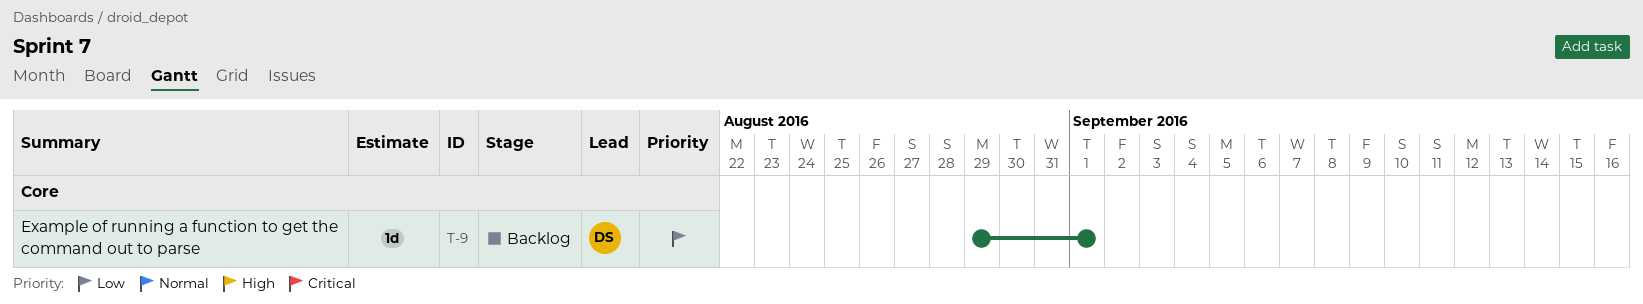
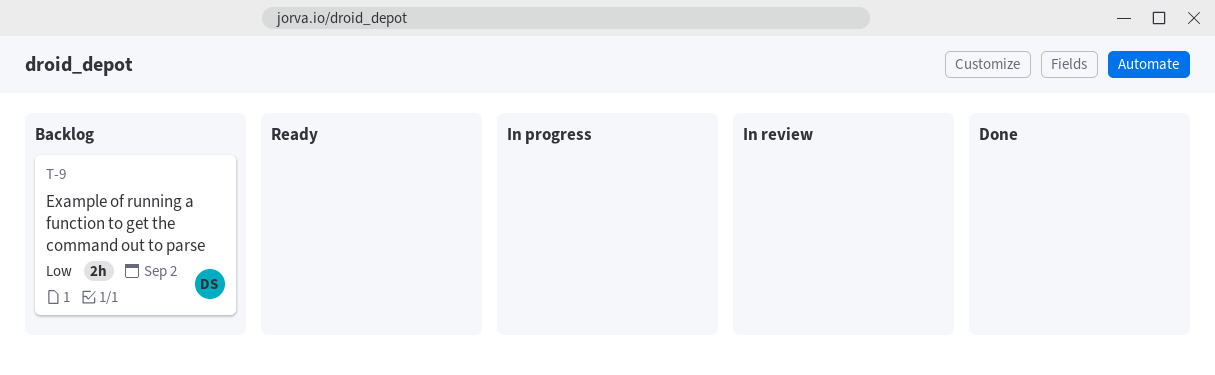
T-9, estimate: 1d -> 2h
T-9, due: Sep 1 -> Sep 2

